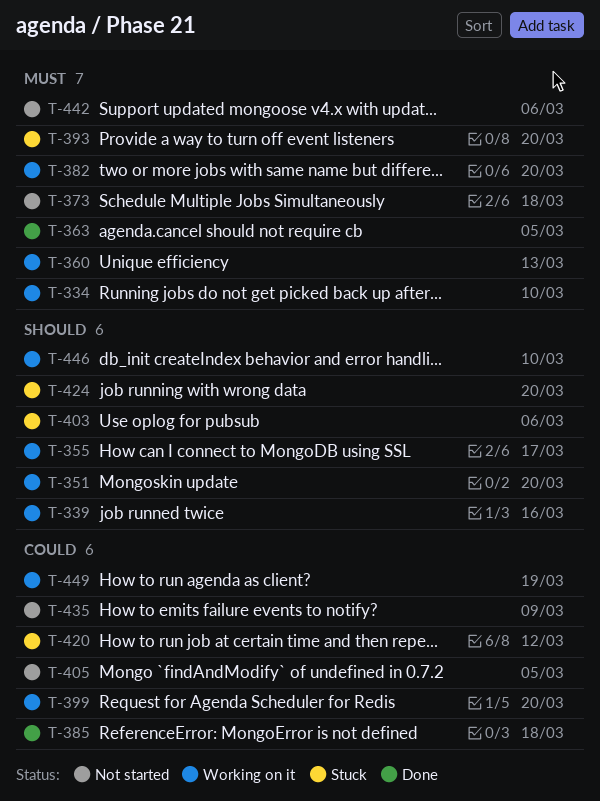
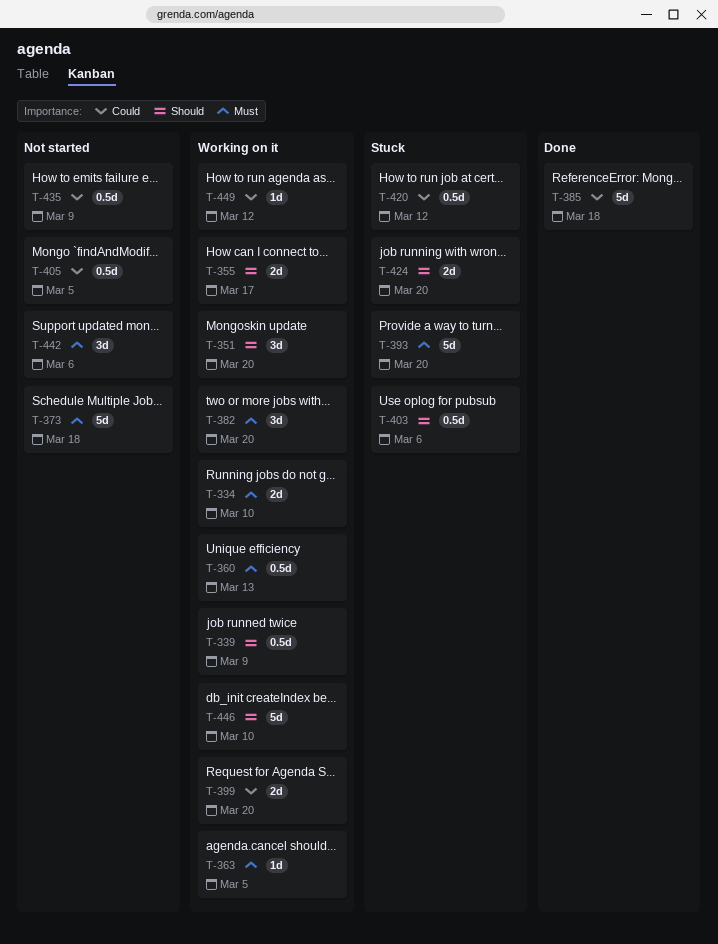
T-339, due: Mar 16 -> Mar 9
T-363, status: Done -> Working on it
T-449, due: Mar 19 -> Mar 12

